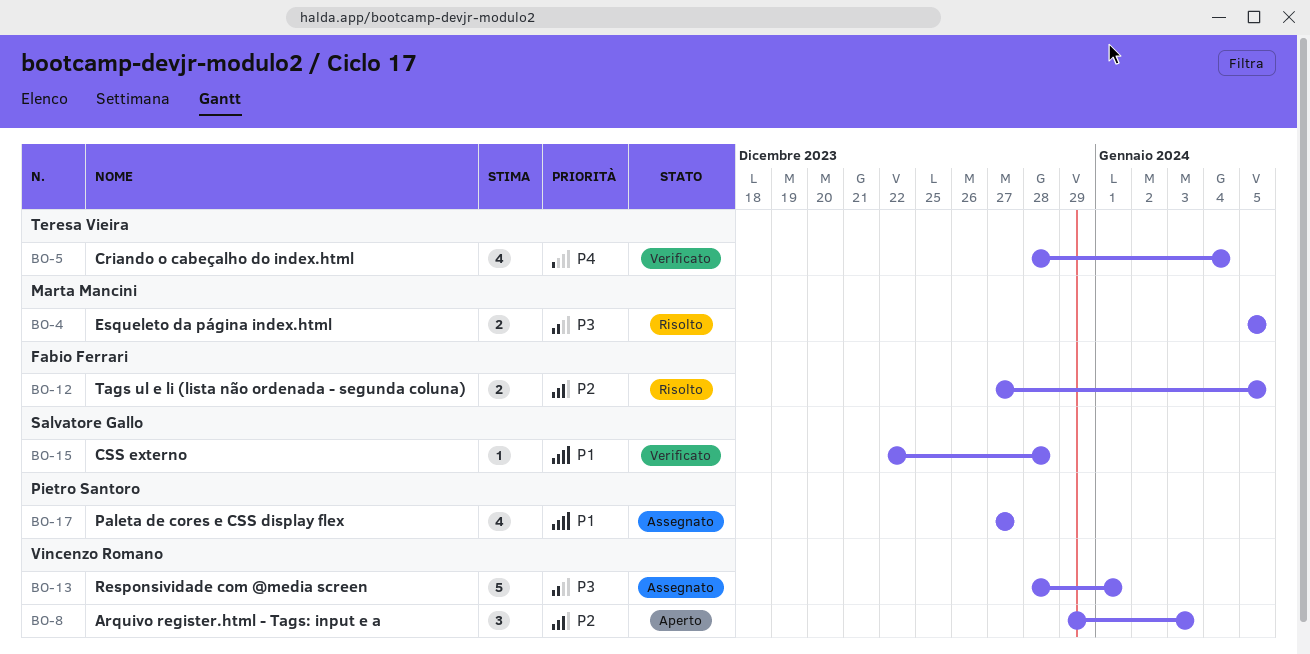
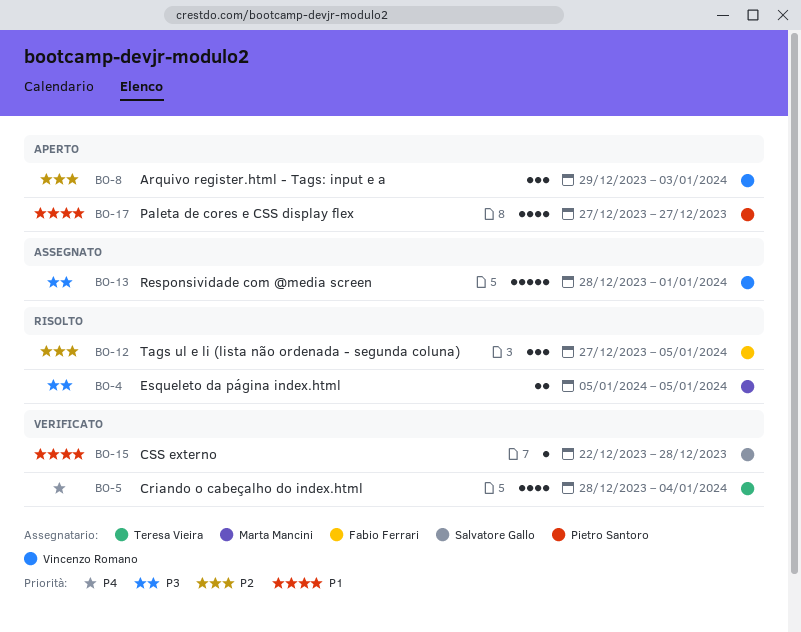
BO-12, estimate: 2 -> 3
BO-17, status: Assegnato -> Aperto

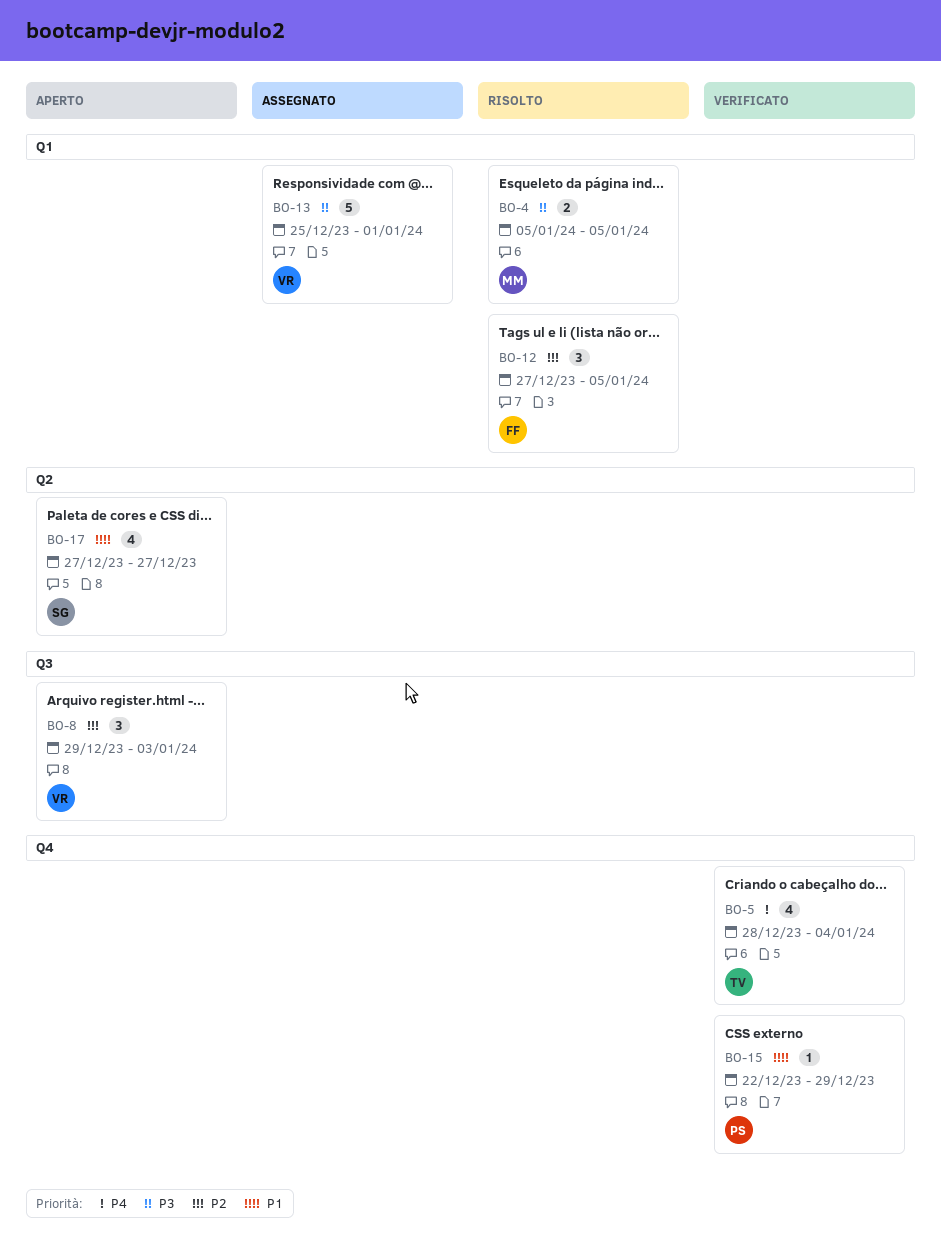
BO-13, start: Dec 28 -> Dec 25
BO-15, owner: Salvatore Gallo -> Pietro Santoro
BO-15, due: Dec 28 -> Dec 29
BO-17, owner: Pietro Santoro -> Salvatore Gallo

